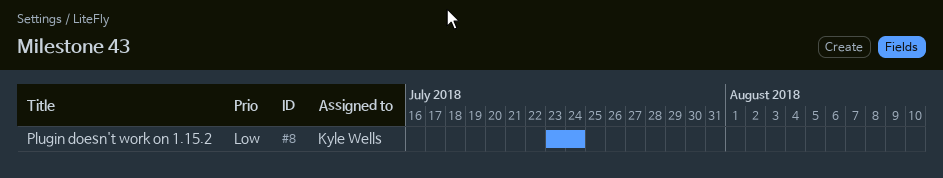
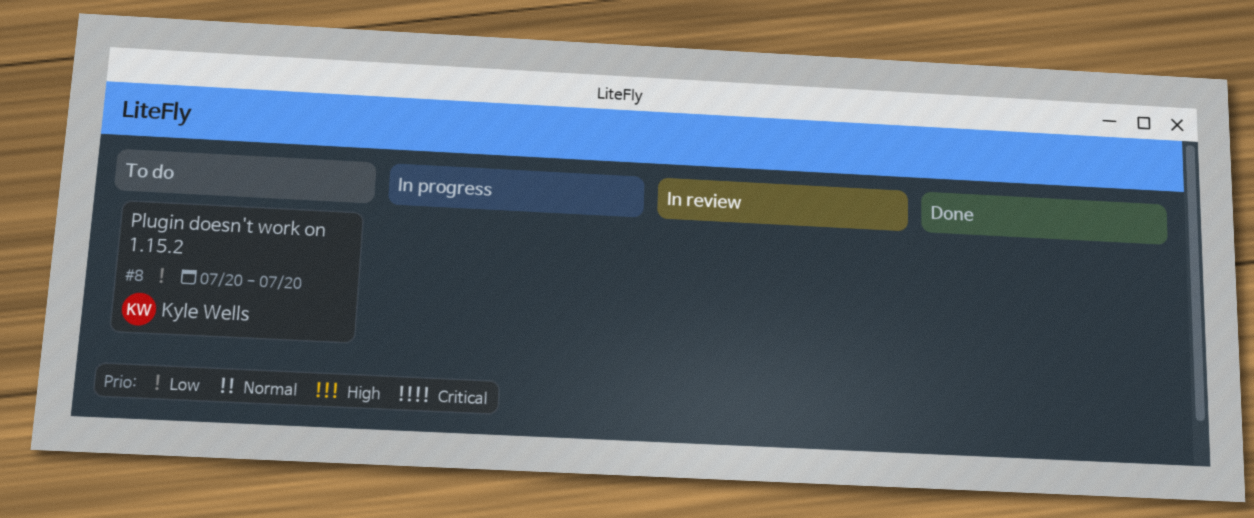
#8, start: Jul 23 -> Jul 20
#8, due: Jul 24 -> Jul 20

